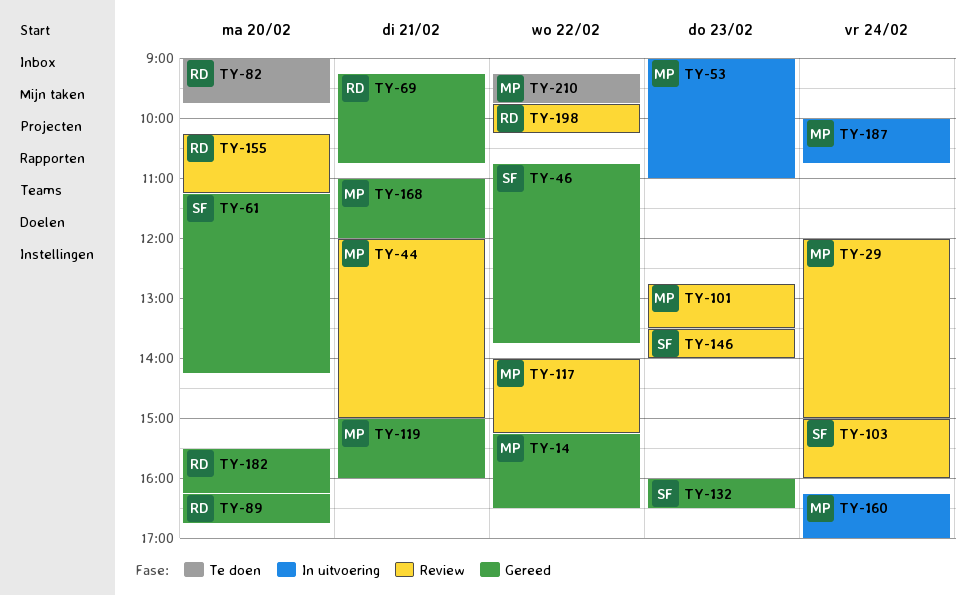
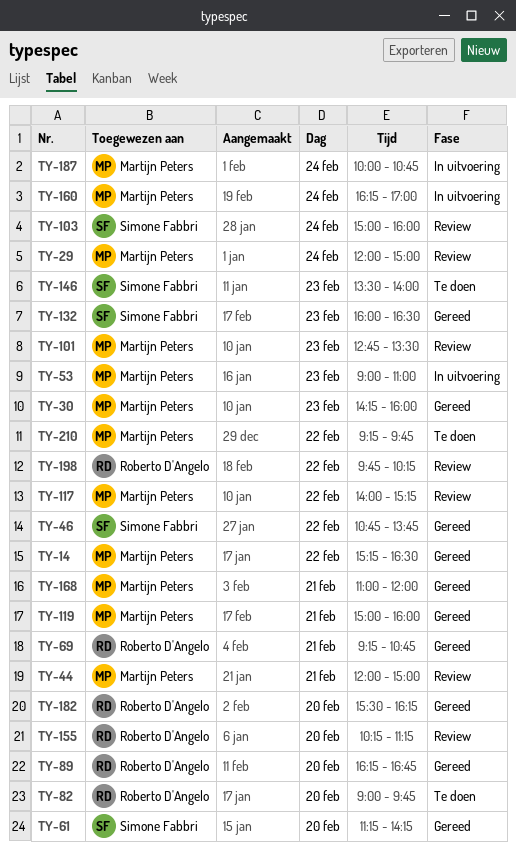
TY-30: none -> present
TY-146, status: Review -> Te doen

